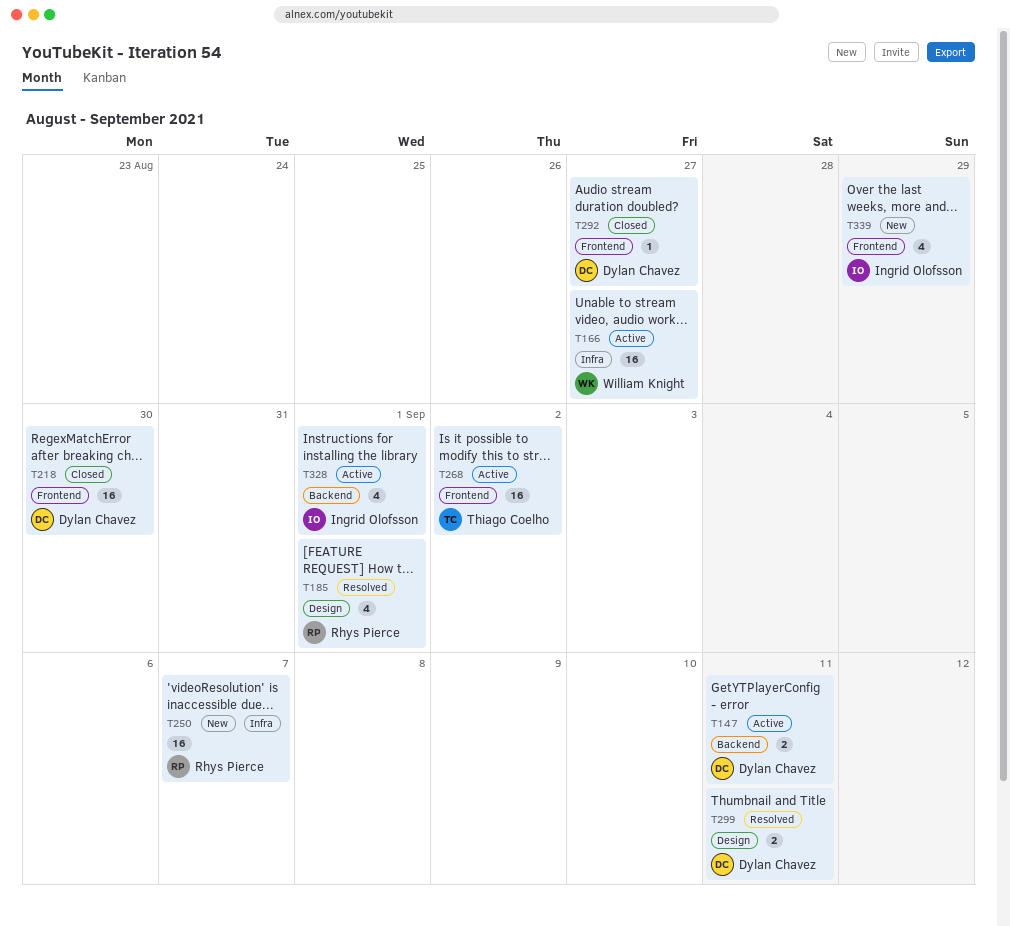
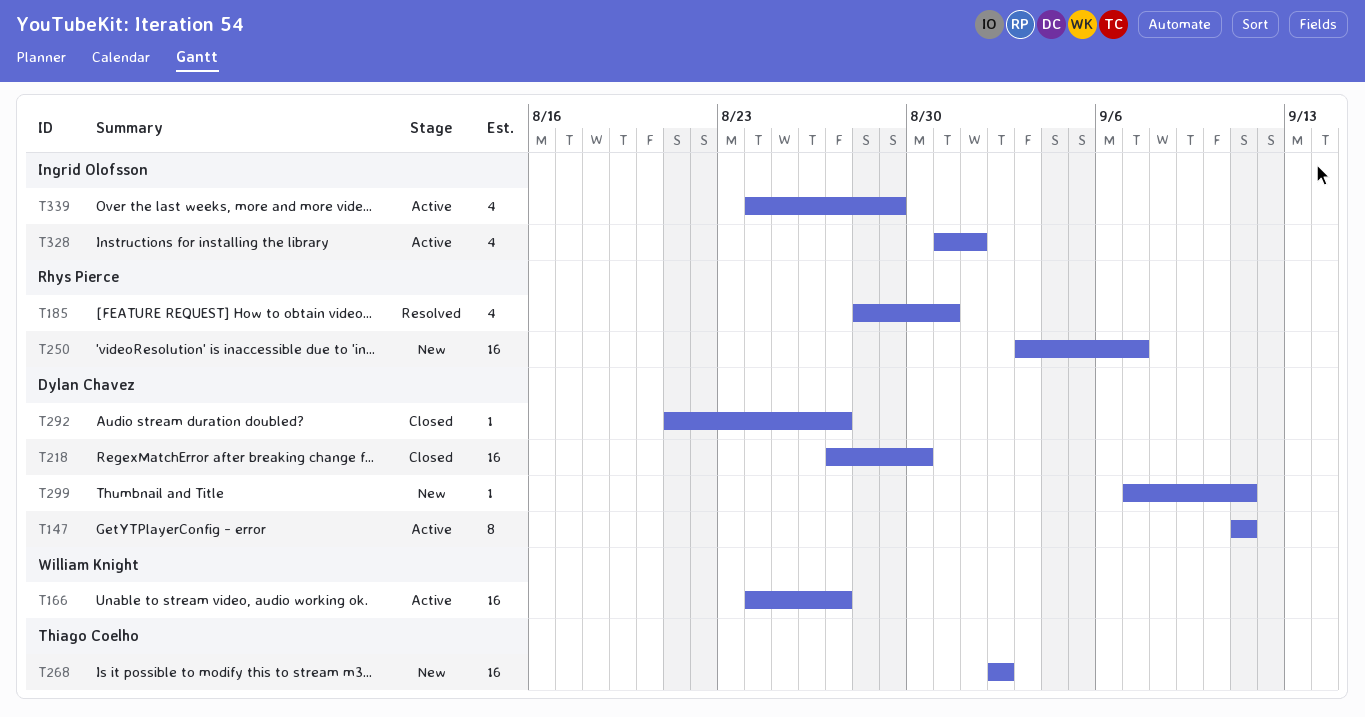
T147, estimate: 2 -> 8
T185, due: Sep 1 -> Aug 31
T268, status: Active -> New
T299, status: Resolved -> New
T299, estimate: 2 -> 1
T339, status: New -> Active

